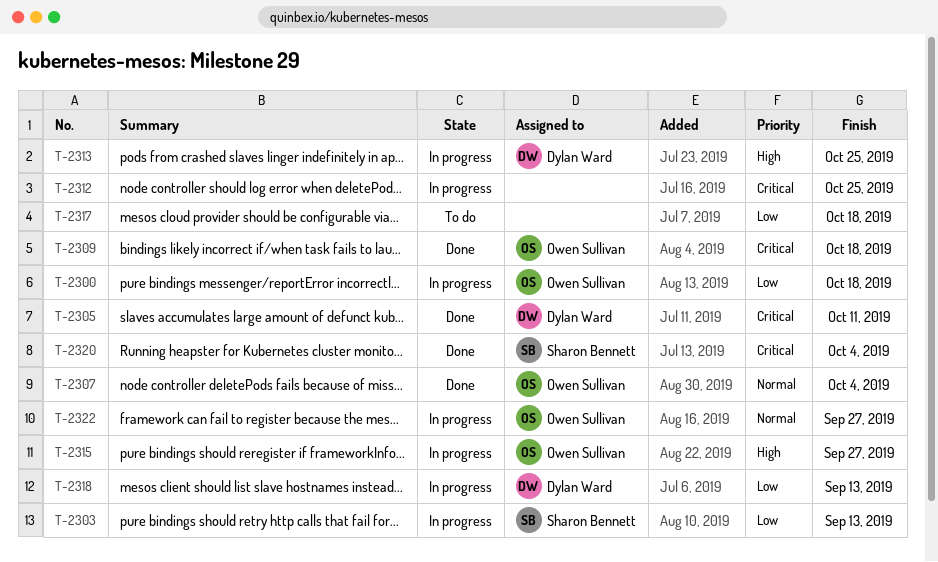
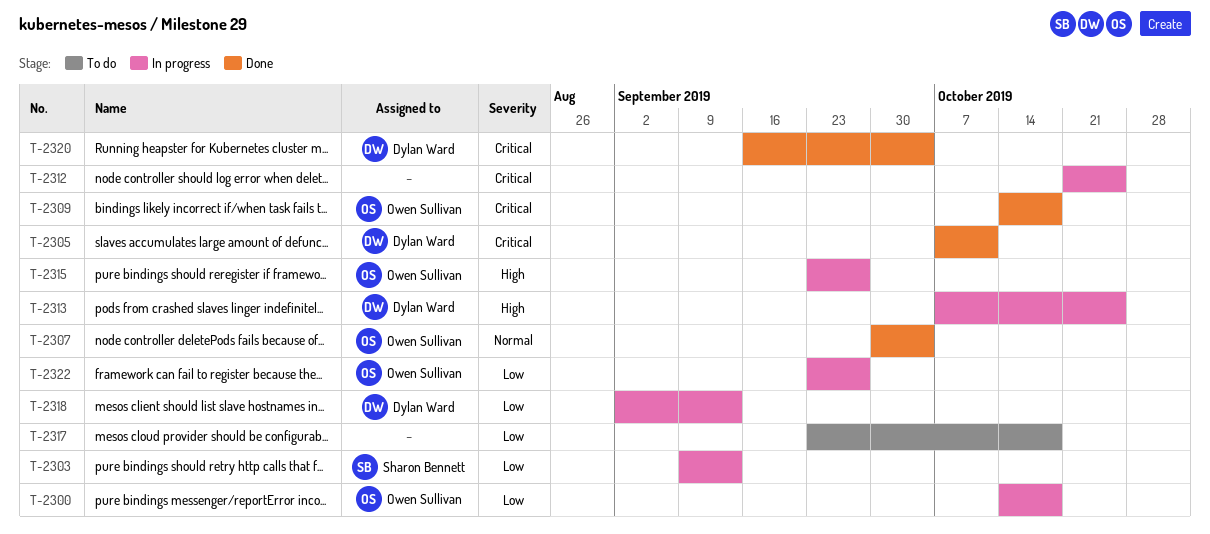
T-2320, owner: Sharon Bennett -> Dylan Ward
T-2322, priority: Normal -> Low

